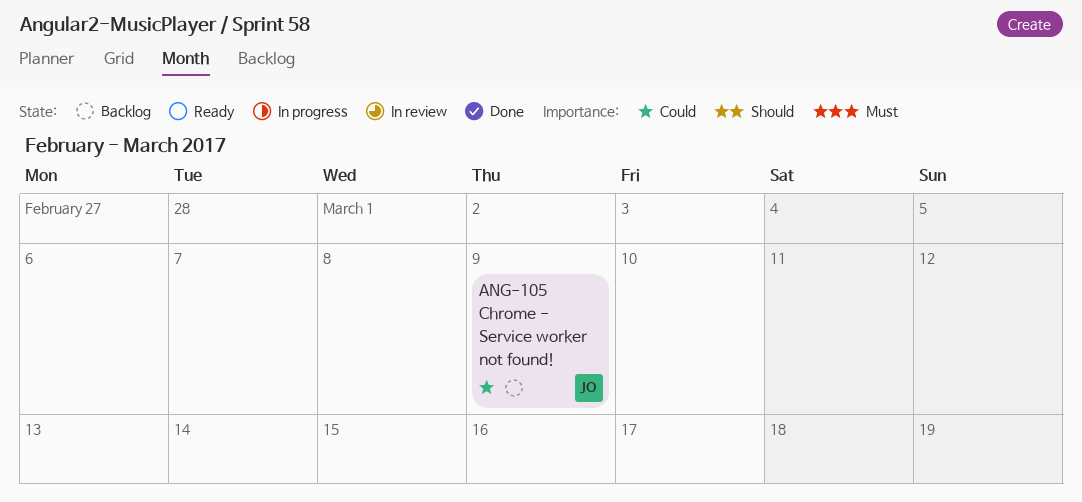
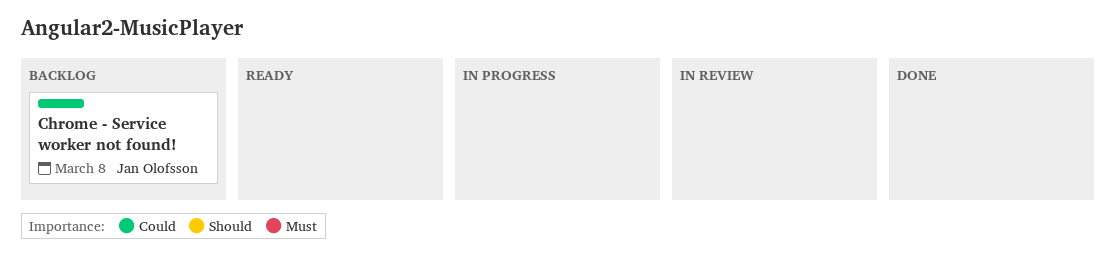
Chrome - Service worker not found!, due: Mar 9 -> Mar 8

